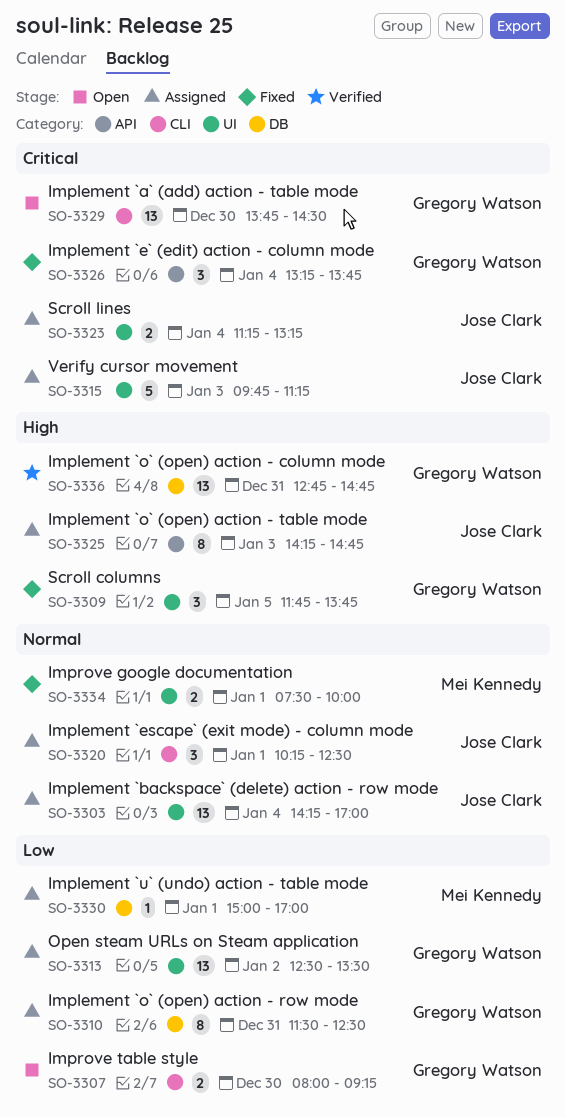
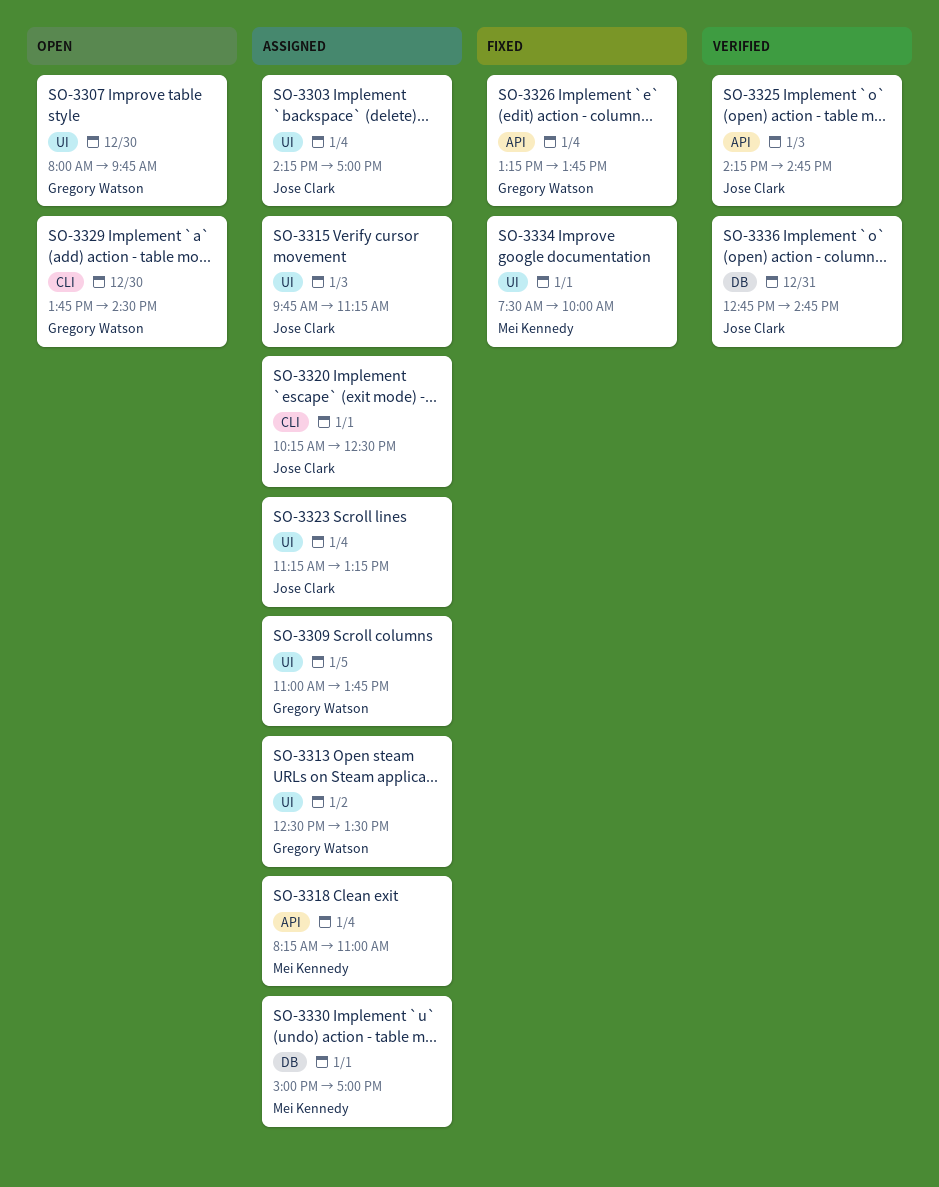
SO-3307, label: CLI -> UI
SO-3307, ends: 09:15 -> 09:45
SO-3309, status: Fixed -> Assigned
SO-3309, begins: 11:45 -> 11:00
SO-3310: present -> none
SO-3318: none -> present
SO-3325, status: Assigned -> Verified
SO-3336, owner: Gregory Watson -> Jose Clark

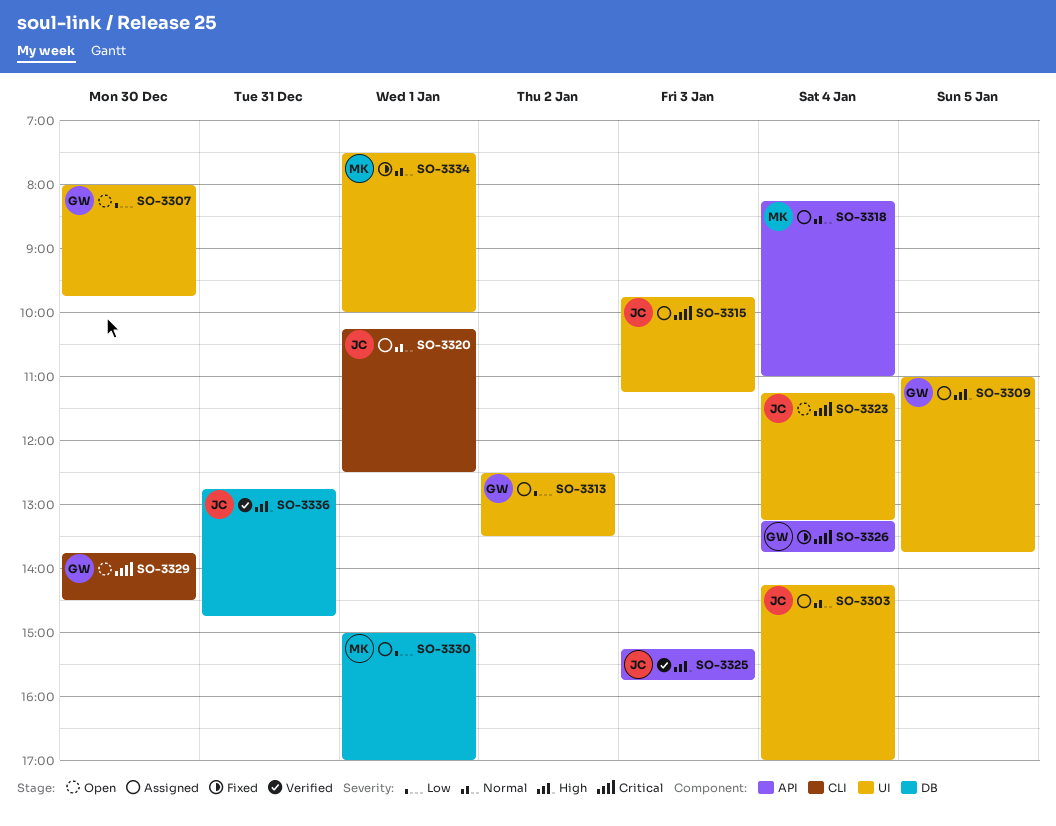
SO-3323, status: Assigned -> Open
SO-3325, begins: 14:15 -> 15:15
SO-3325, ends: 14:45 -> 15:45

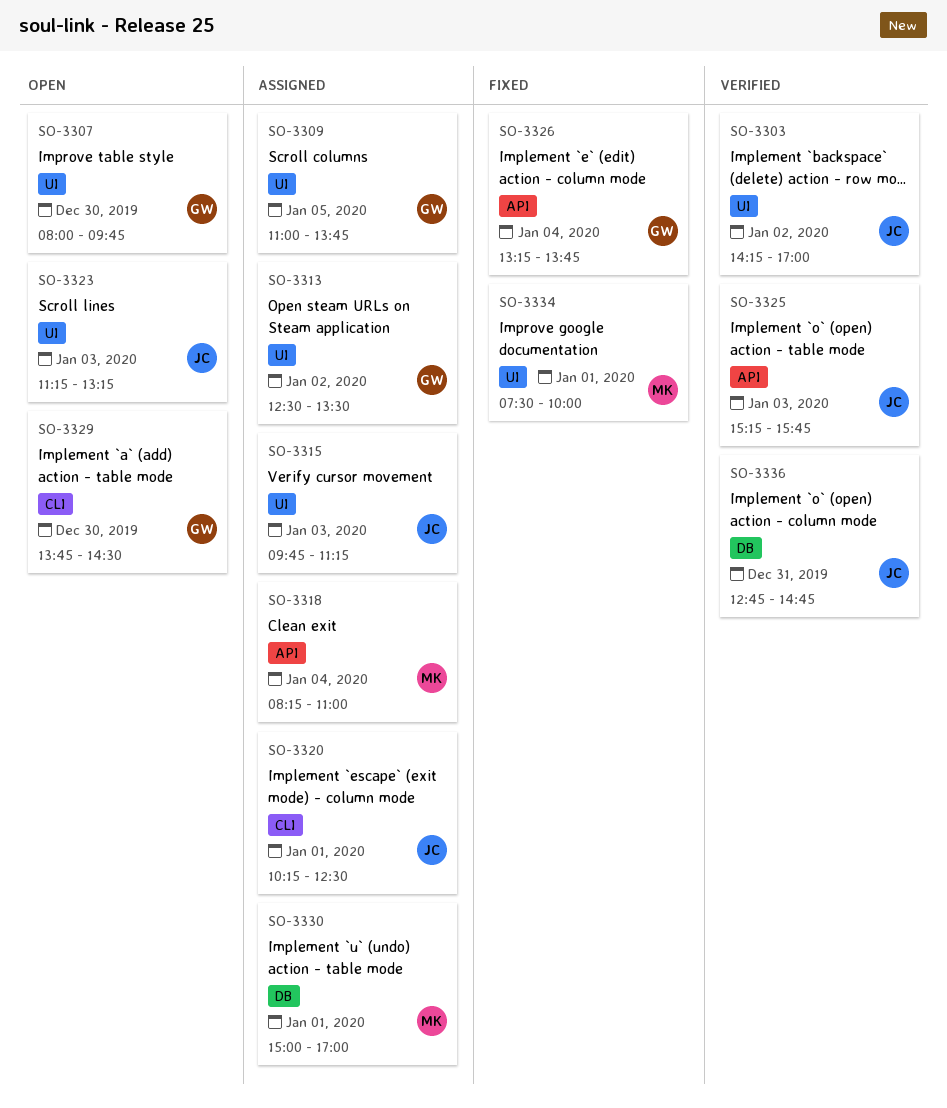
SO-3303, status: Assigned -> Verified
SO-3303, day: Jan 4 -> Jan 2
SO-3323, day: Jan 4 -> Jan 3

